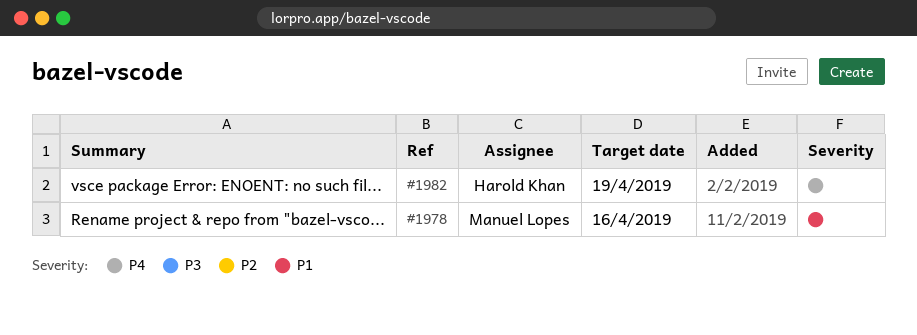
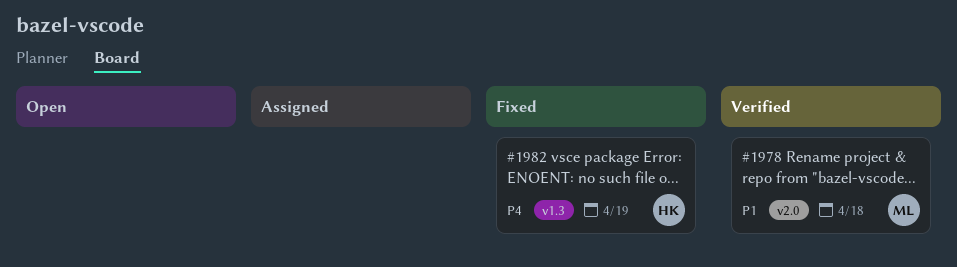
#1978, due: Apr 16 -> Apr 18

